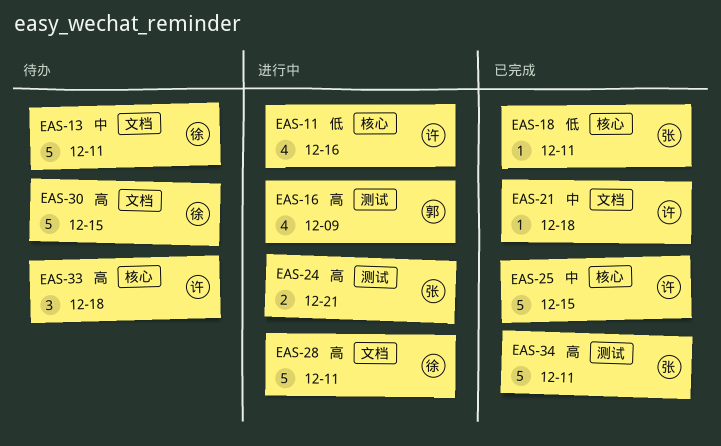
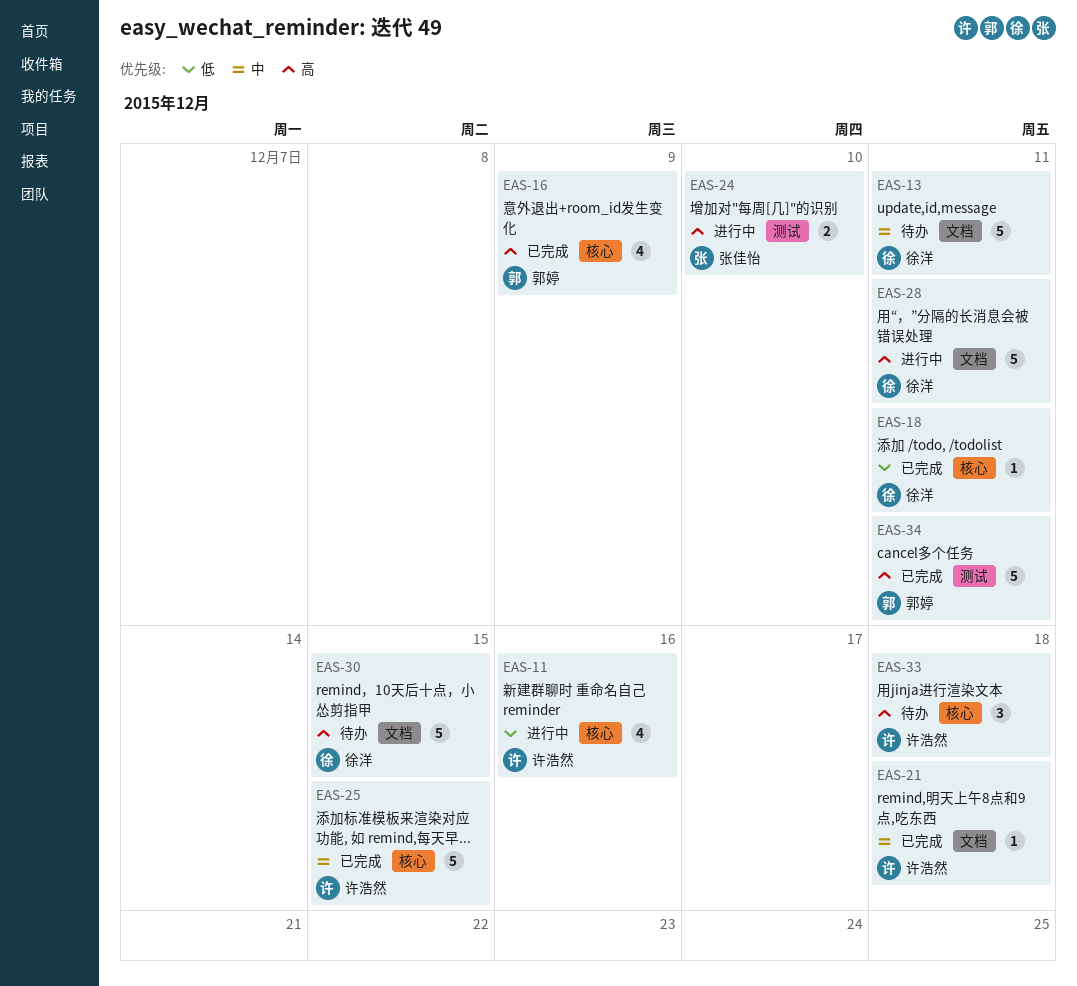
EAS-16, status: 进行中 -> 已完成
EAS-16, label: 测试 -> 核心
EAS-18, owner: 张佳怡 -> 徐洋
EAS-24, due: Dec 21 -> Dec 10
EAS-34, owner: 张佳怡 -> 郭婷

